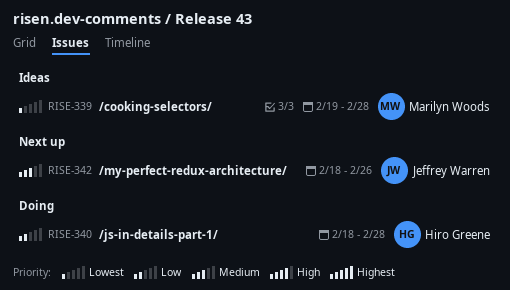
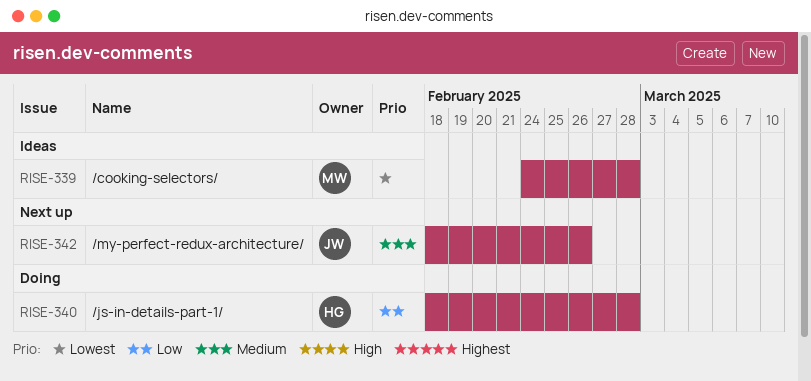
RISE-339, start: Feb 19 -> Feb 24

